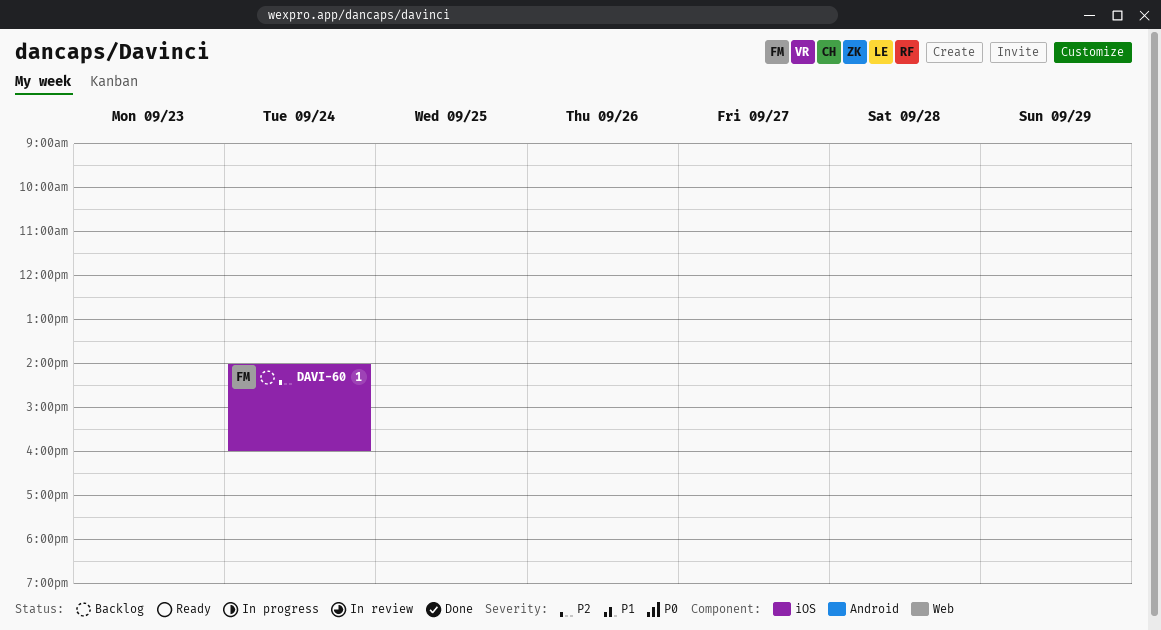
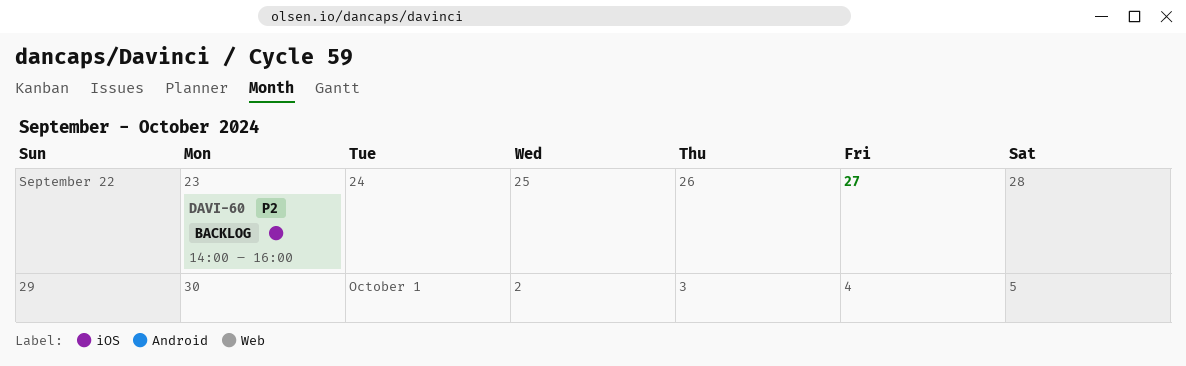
DAVI-60, day: Sep 24 -> Sep 23

